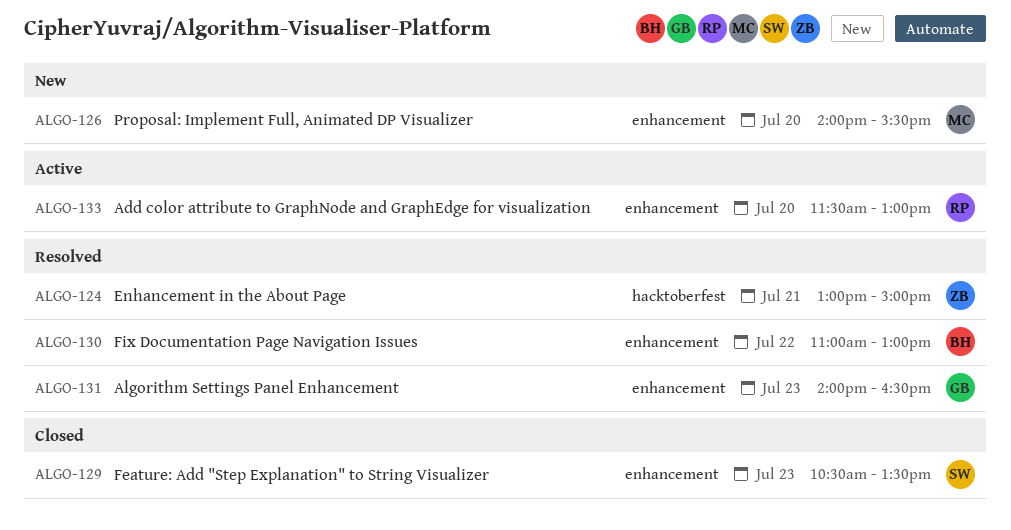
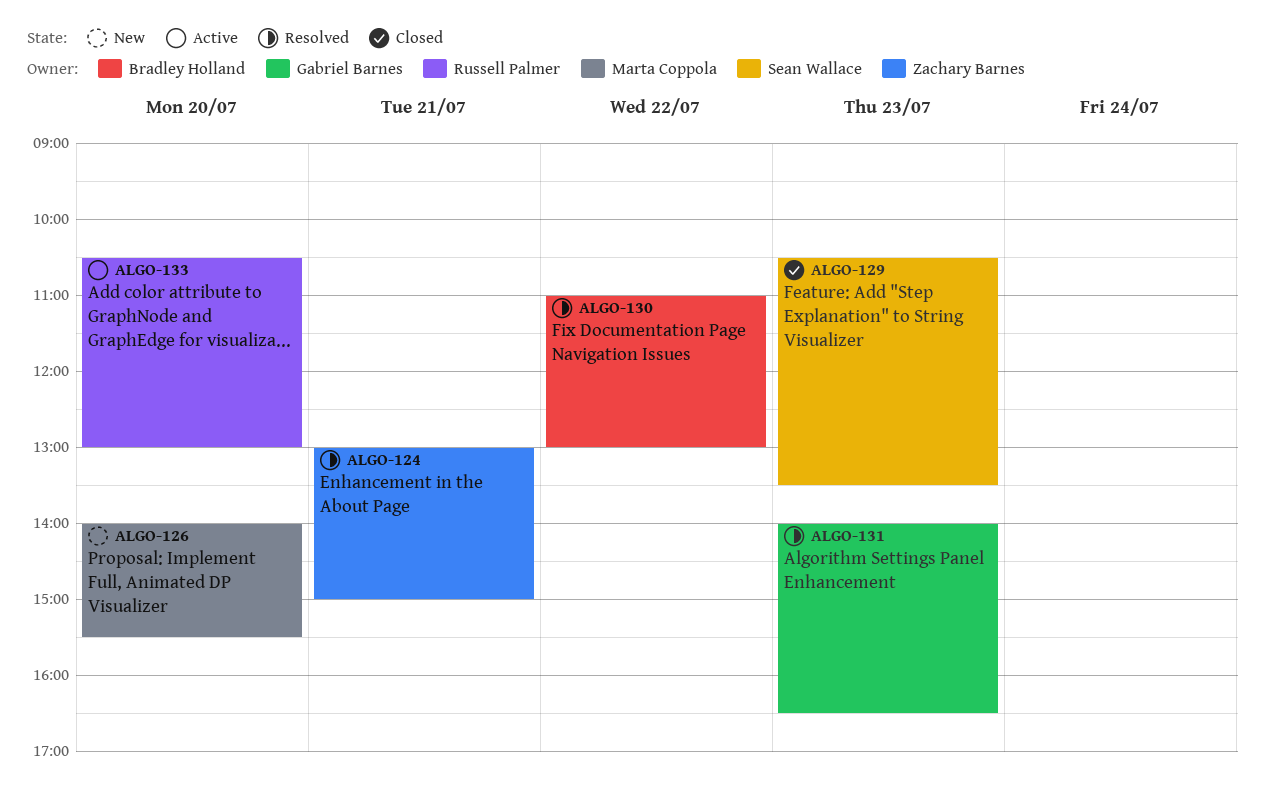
ALGO-133, begins: 11:30 -> 10:30

